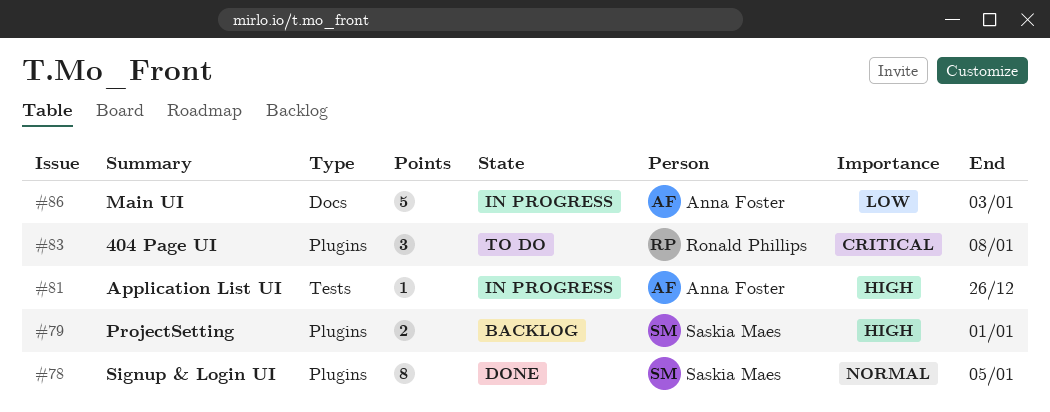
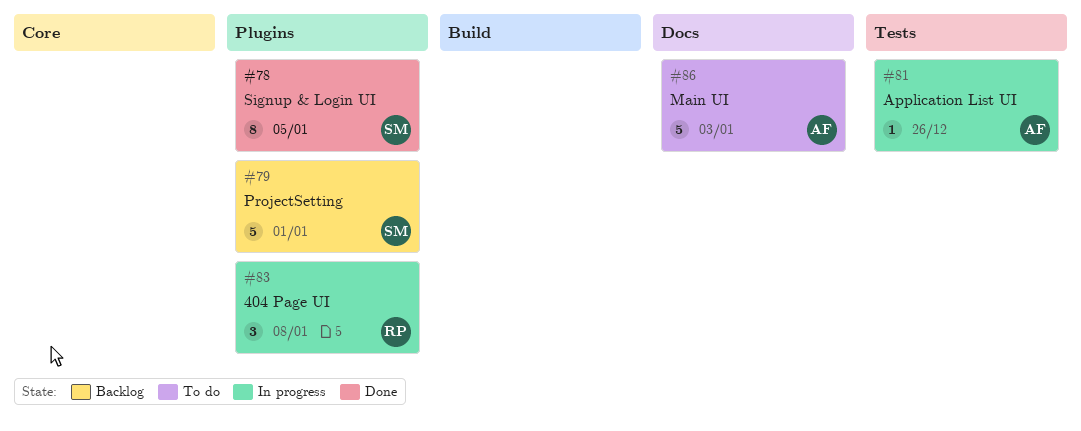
#79, estimate: 2 -> 5
#83, status: To do -> In progress
#86, status: In progress -> To do

